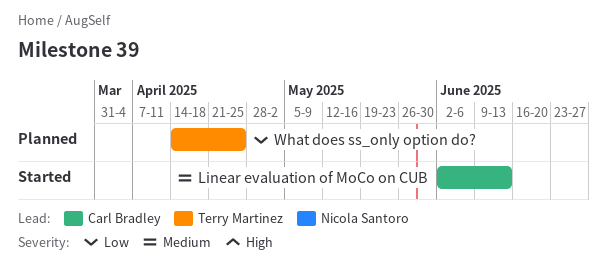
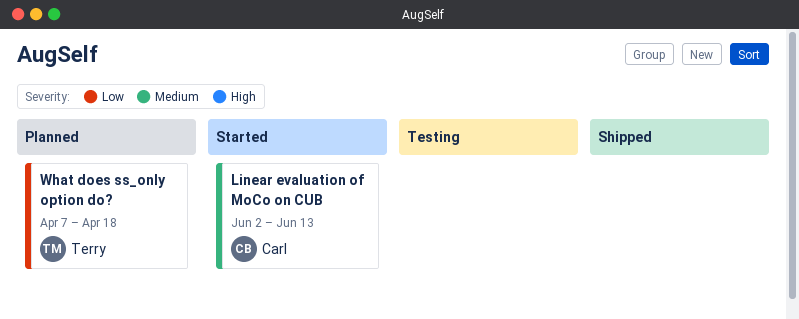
What does ss_only option do?, start: Apr 14 -> Apr 7
What does ss_only option do?, due: Apr 25 -> Apr 18

